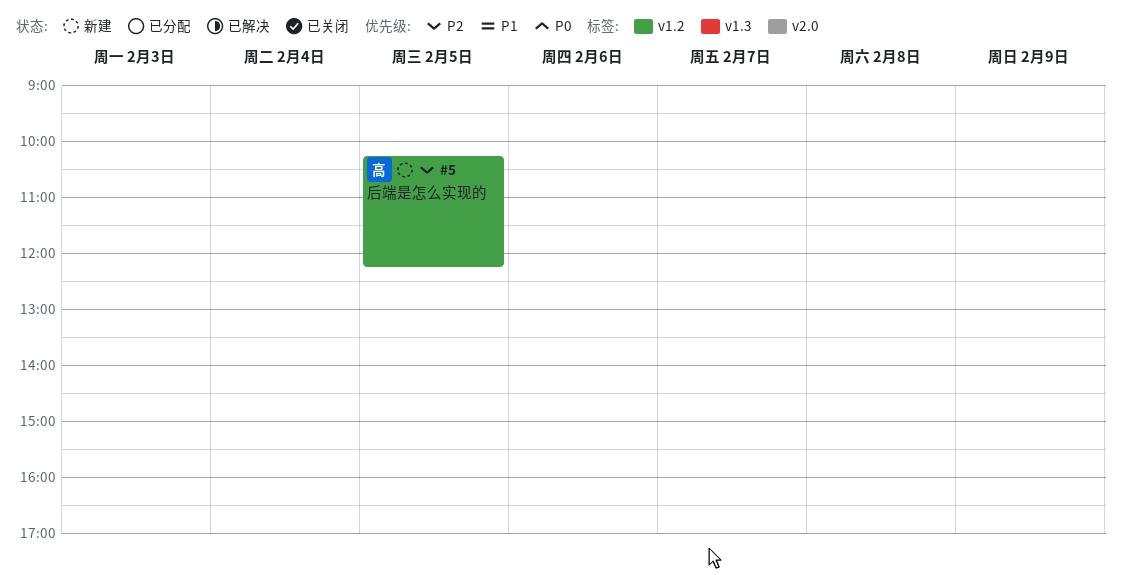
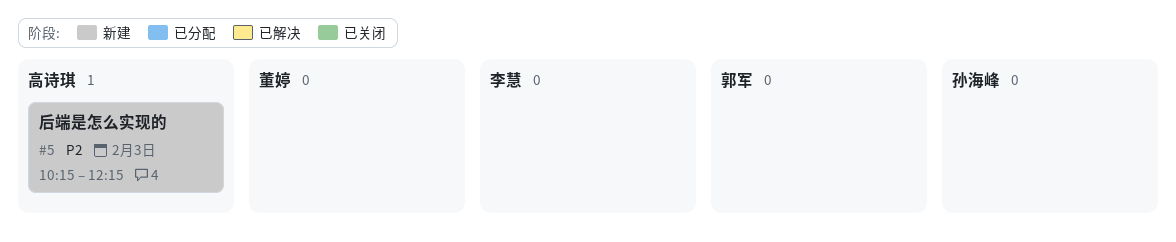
#5, day: Feb 5 -> Feb 3

